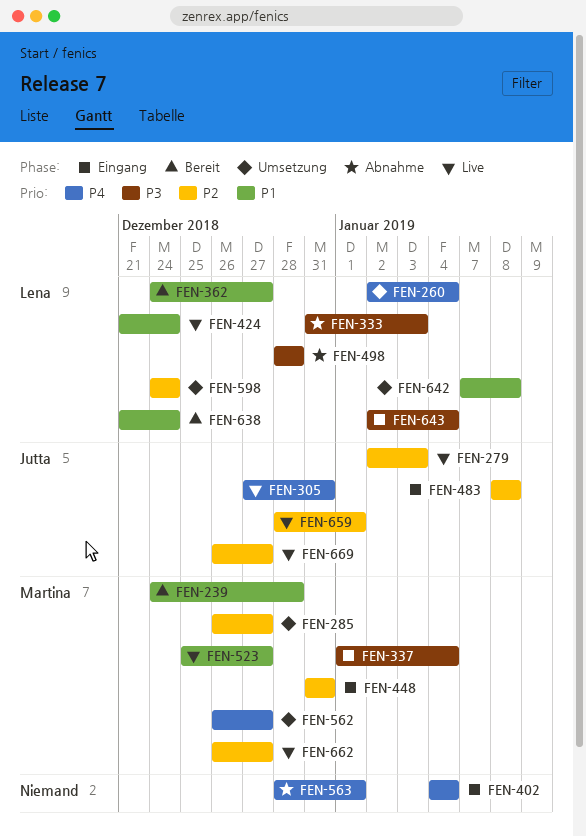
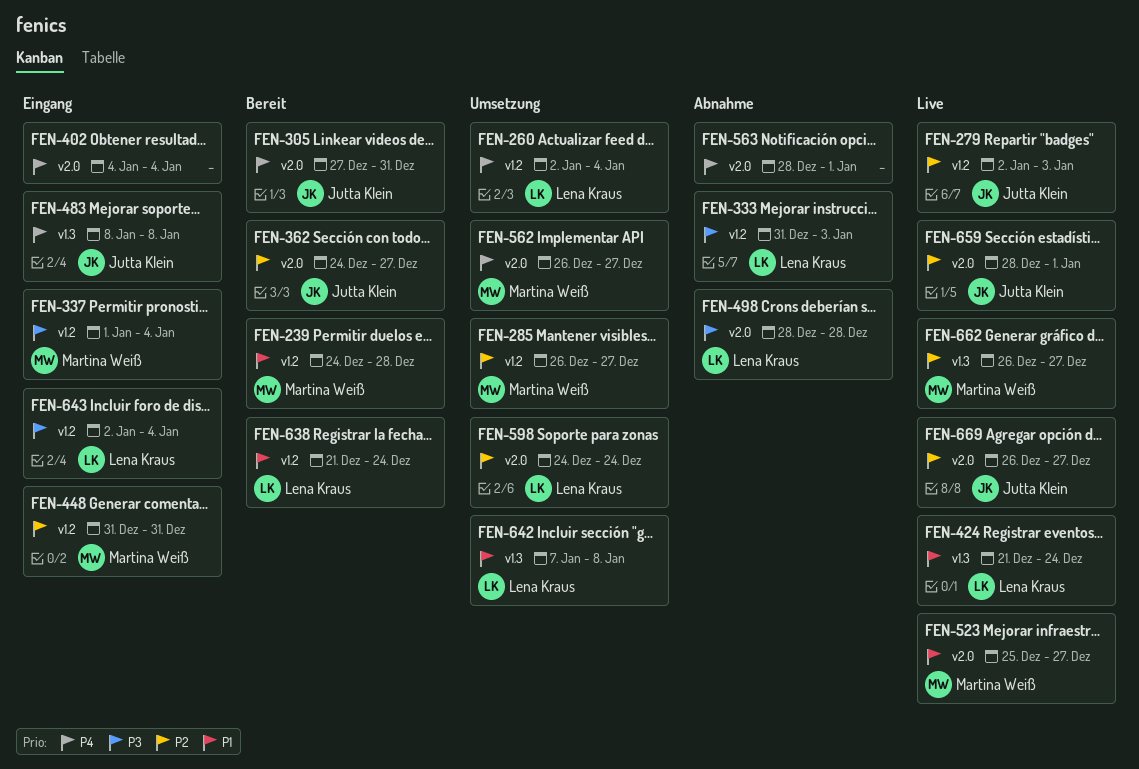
FEN-305, status: Live -> Bereit
FEN-362, owner: Lena Kraus -> Jutta Klein
FEN-362, priority: P1 -> P2
FEN-483, priority: P2 -> P4

